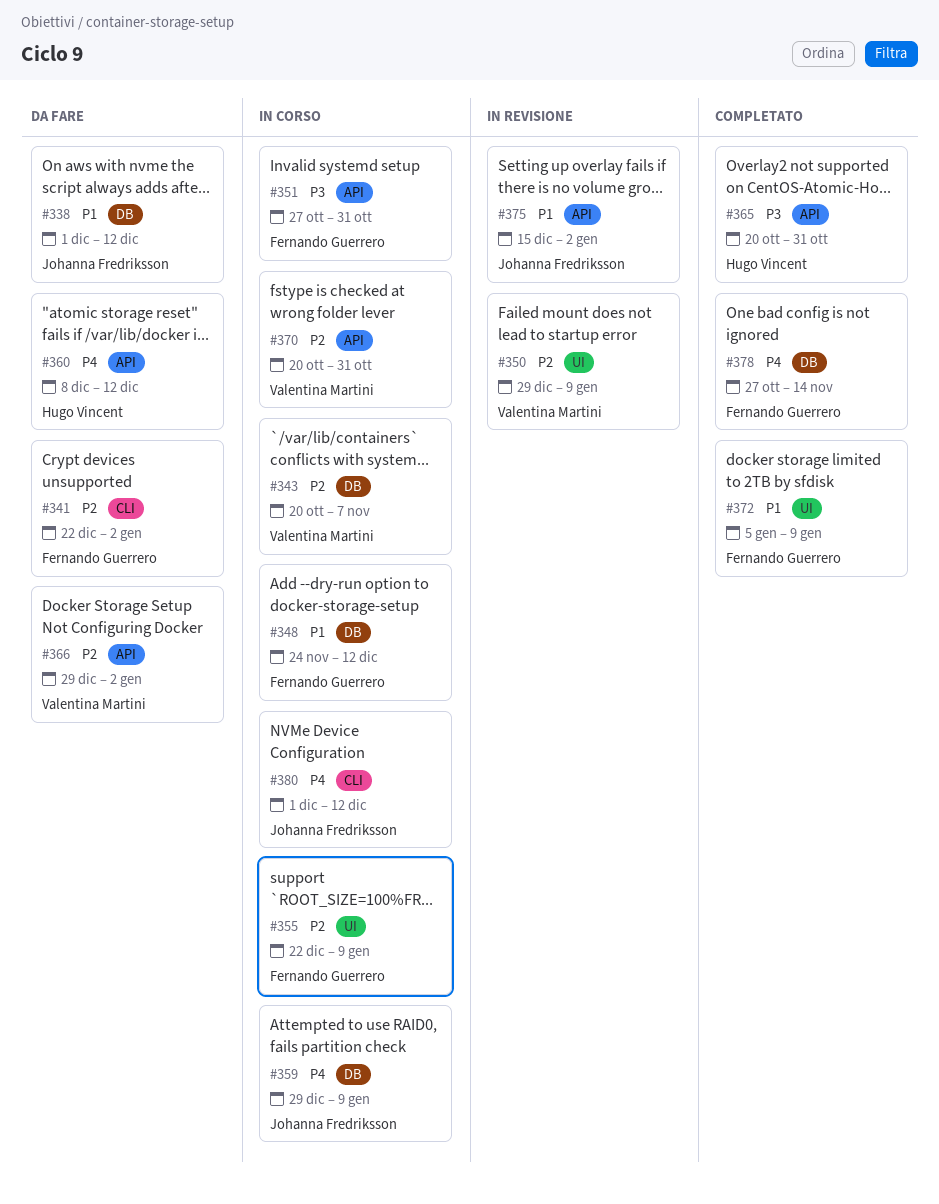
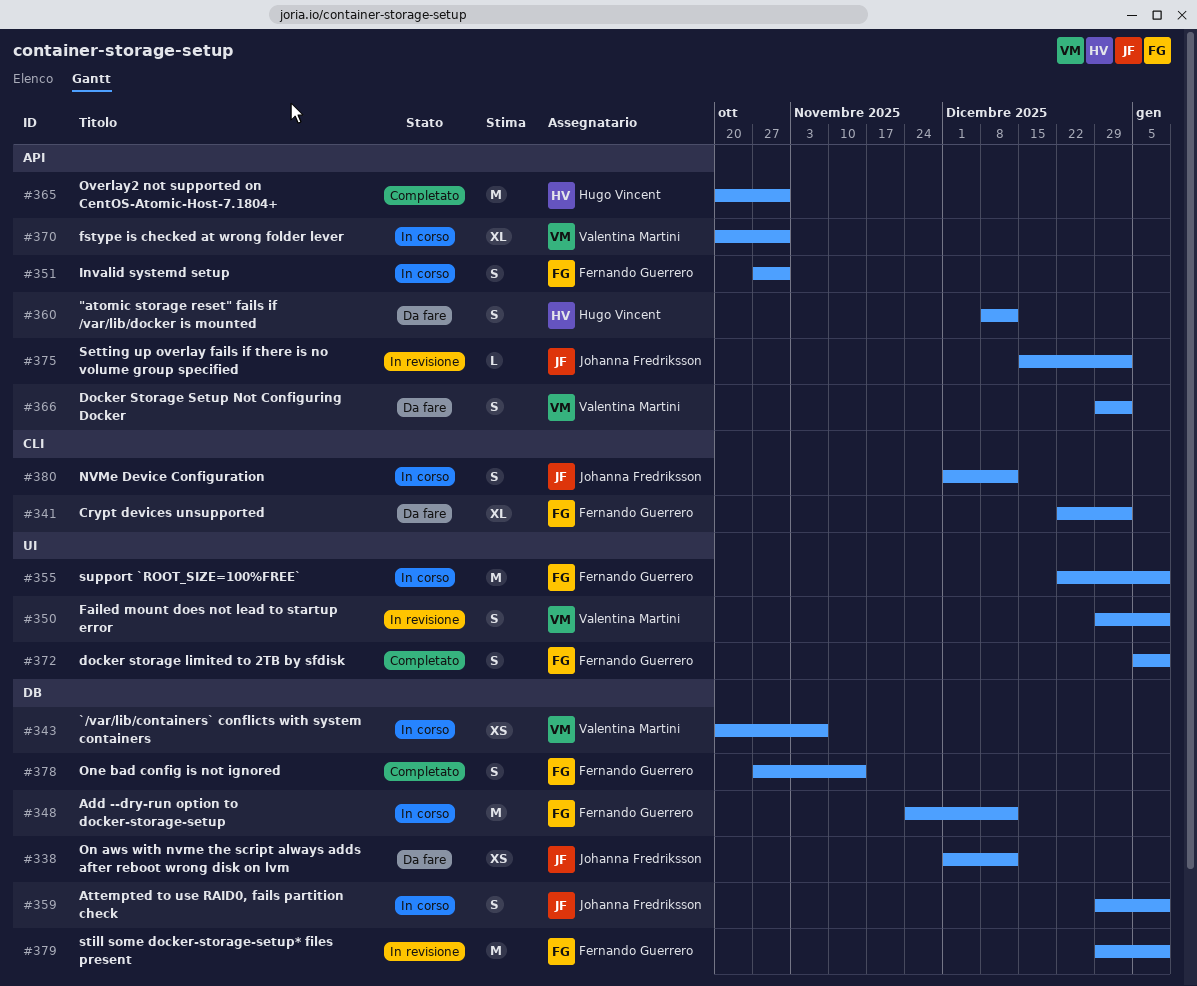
#379: none -> present

